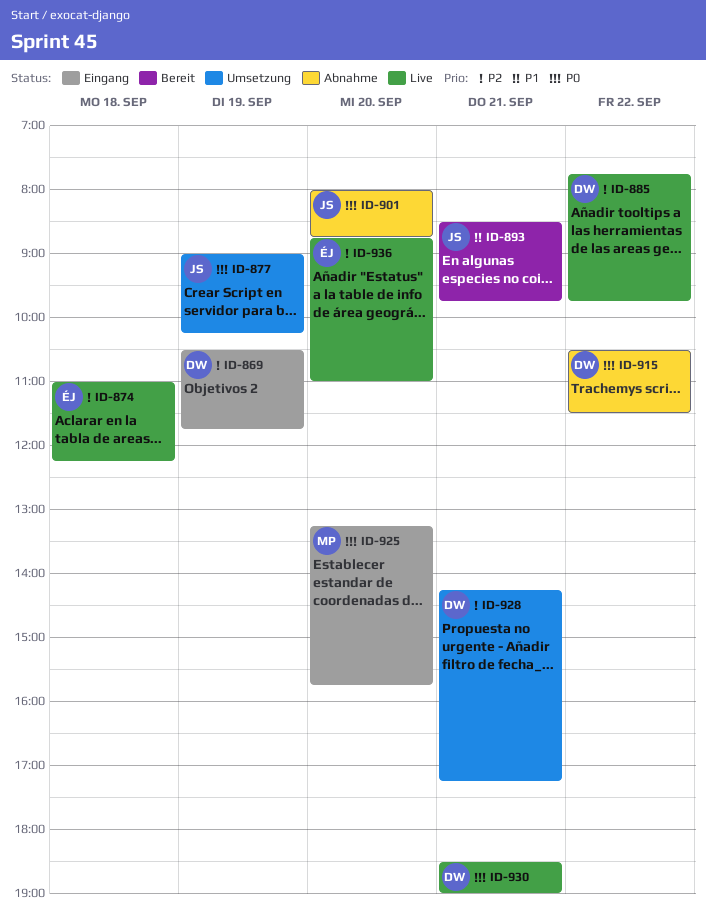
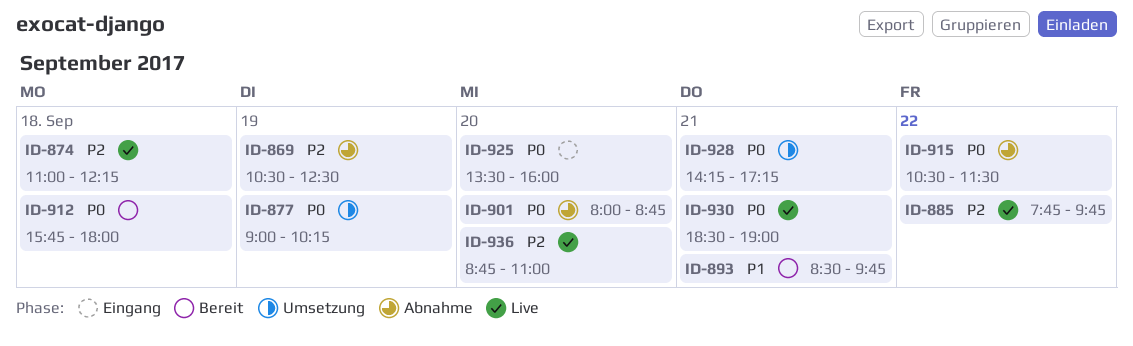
ID-869, status: Eingang -> Abnahme
ID-869, ends: 11:45 -> 12:30
ID-912: none -> present
ID-925, begins: 13:15 -> 13:30
ID-925, ends: 15:45 -> 16:00
ID-928, priority: P2 -> P0

